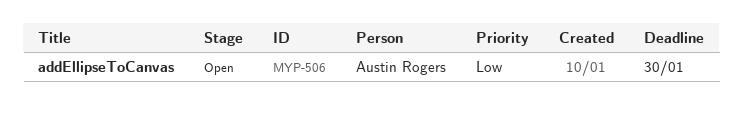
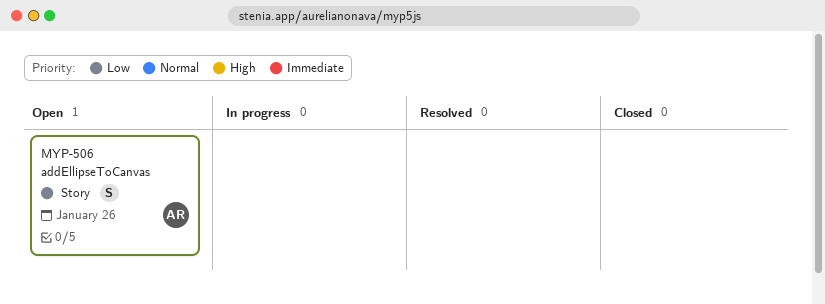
MYP-506, due: Jan 30 -> Jan 26

